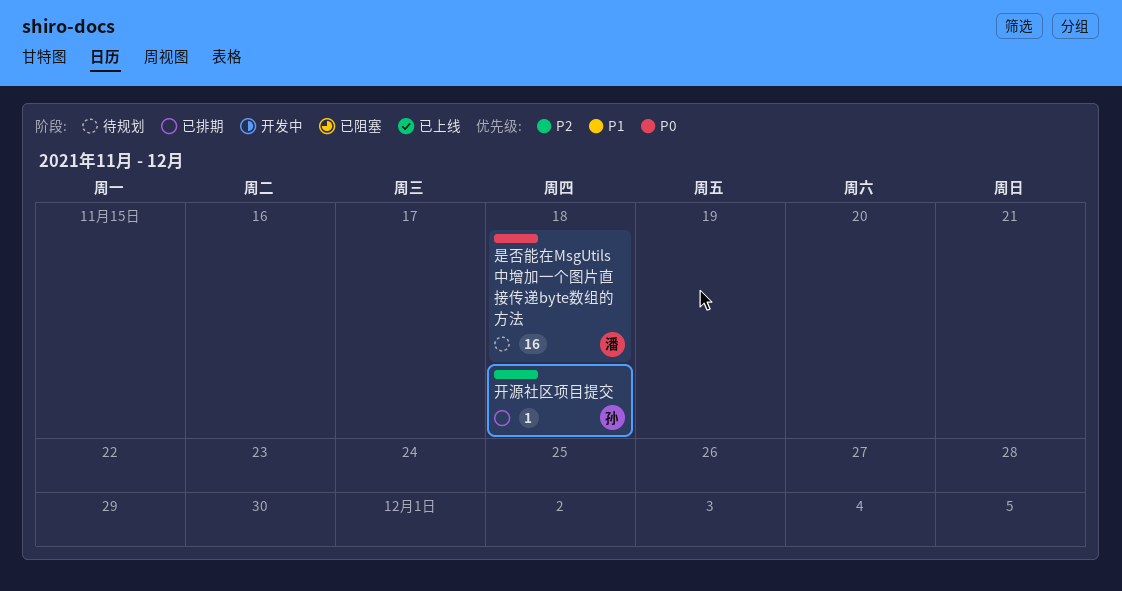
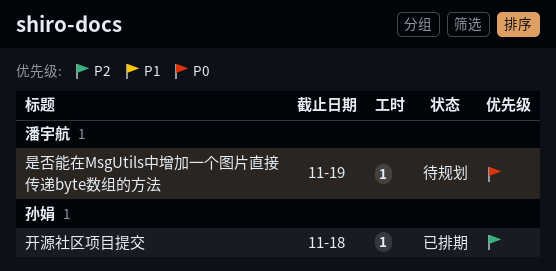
是否能在MsgUtils中增加一个图片直接传递byte数组的方法, estimate: 16 -> 1
是否能在MsgUtils中增加一个图片直接传递byte数组的方法, due: Nov 18 -> Nov 19

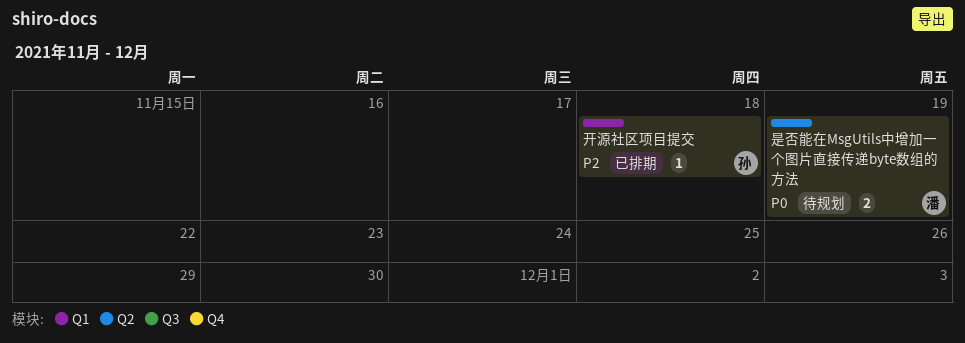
是否能在MsgUtils中增加一个图片直接传递byte数组的方法, estimate: 1 -> 2

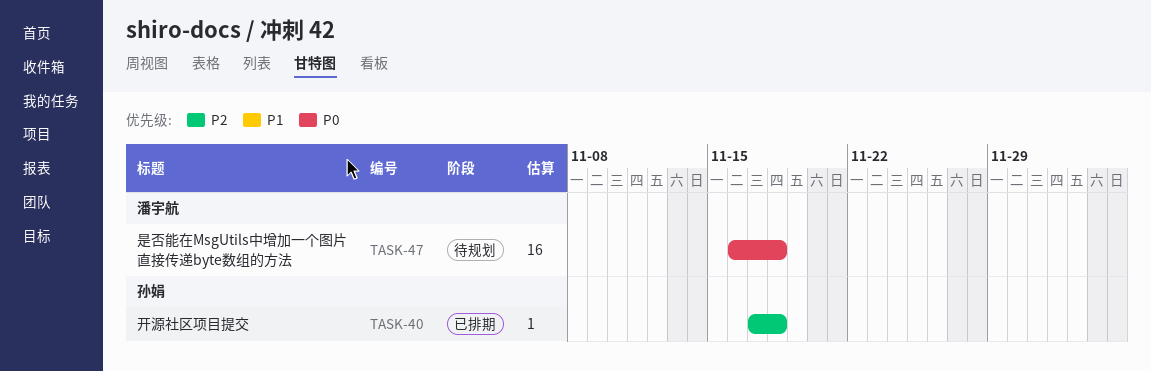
是否能在MsgUtils中增加一个图片直接传递byte数组的方法, estimate: 2 -> 16
是否能在MsgUtils中增加一个图片直接传递byte数组的方法, due: Nov 19 -> Nov 18

